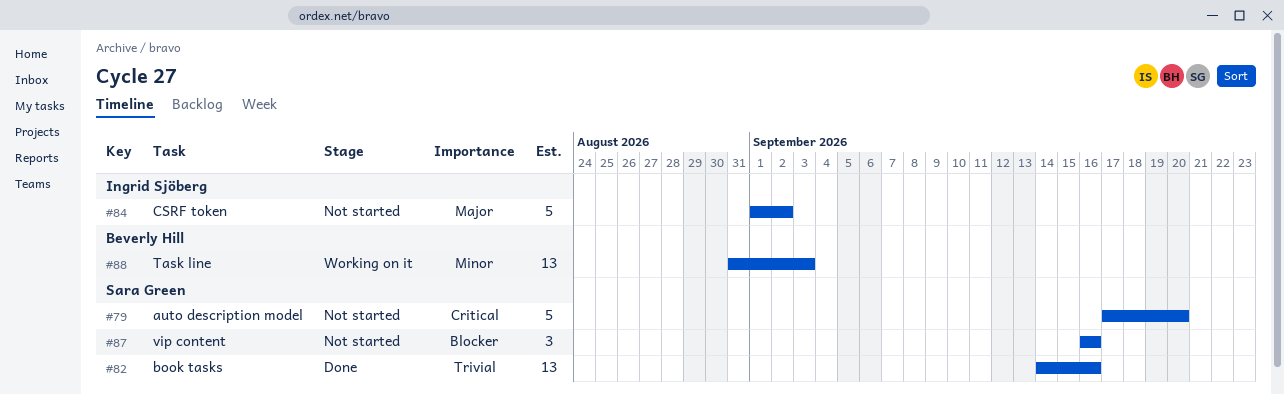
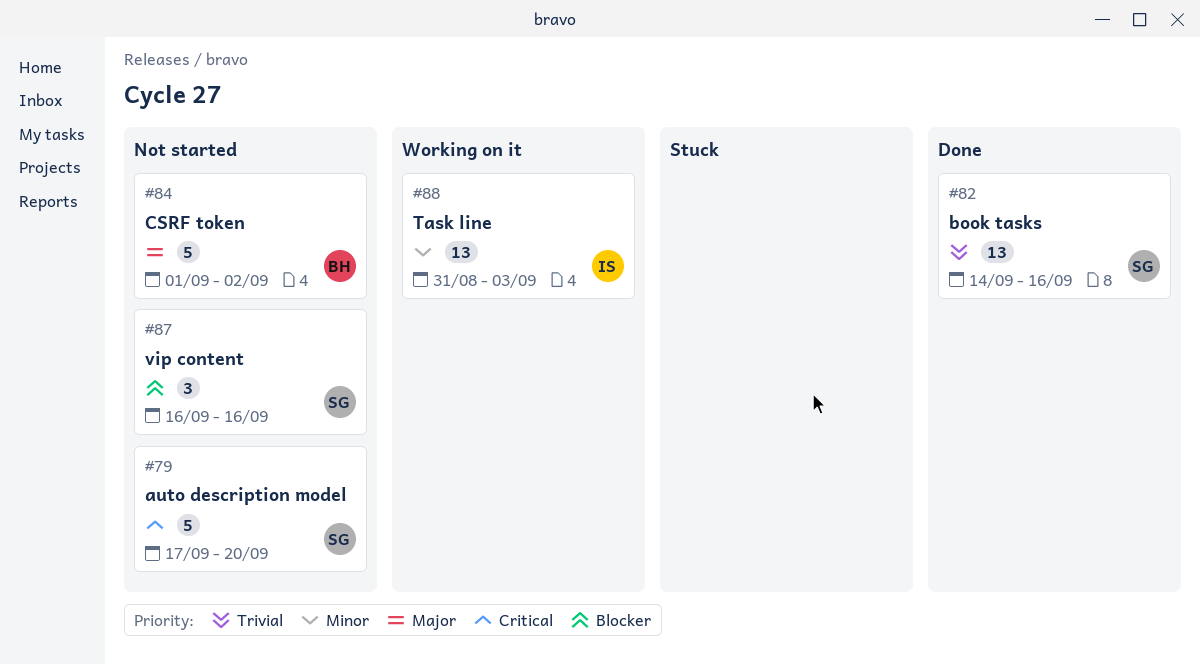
#84, owner: Ingrid Sjöberg -> Beverly Hill
#88, owner: Beverly Hill -> Ingrid Sjöberg

